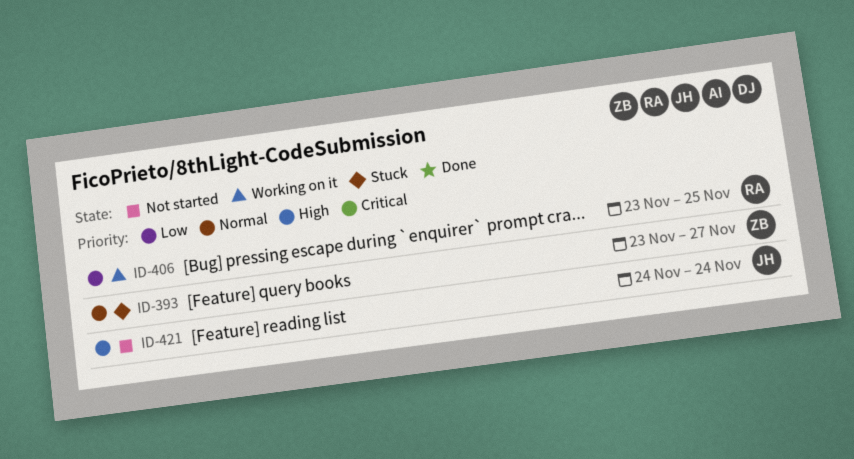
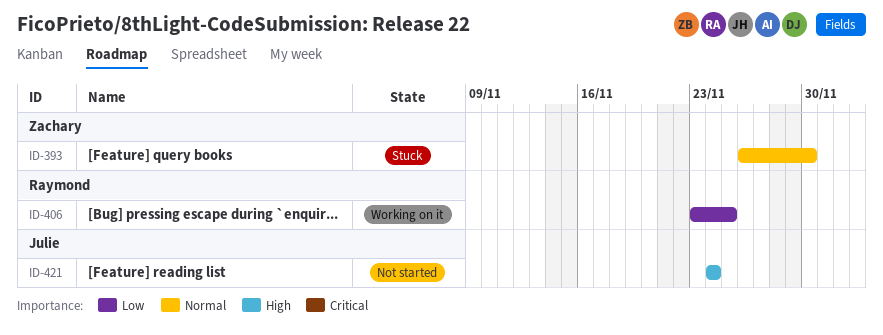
ID-393, start: Nov 23 -> Nov 26
ID-393, due: Nov 27 -> Nov 30

